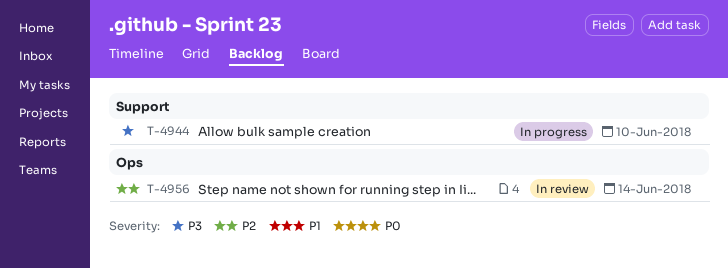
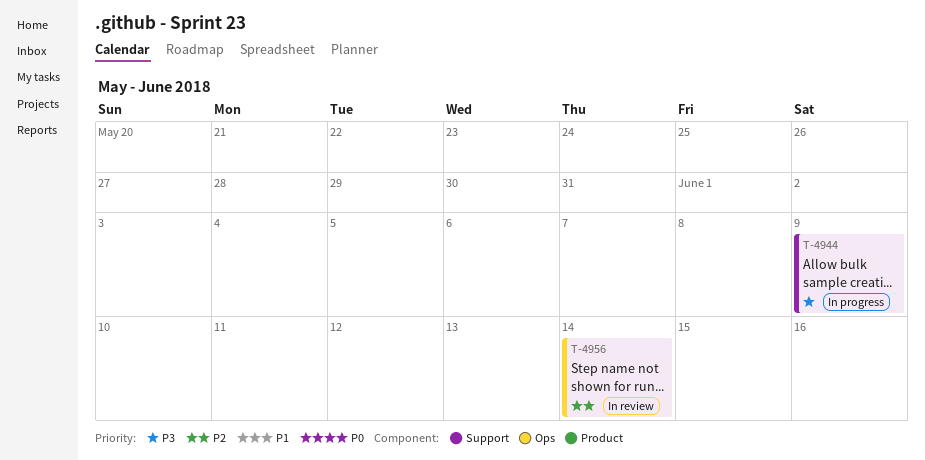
T-4944, due: Jun 10 -> Jun 9

